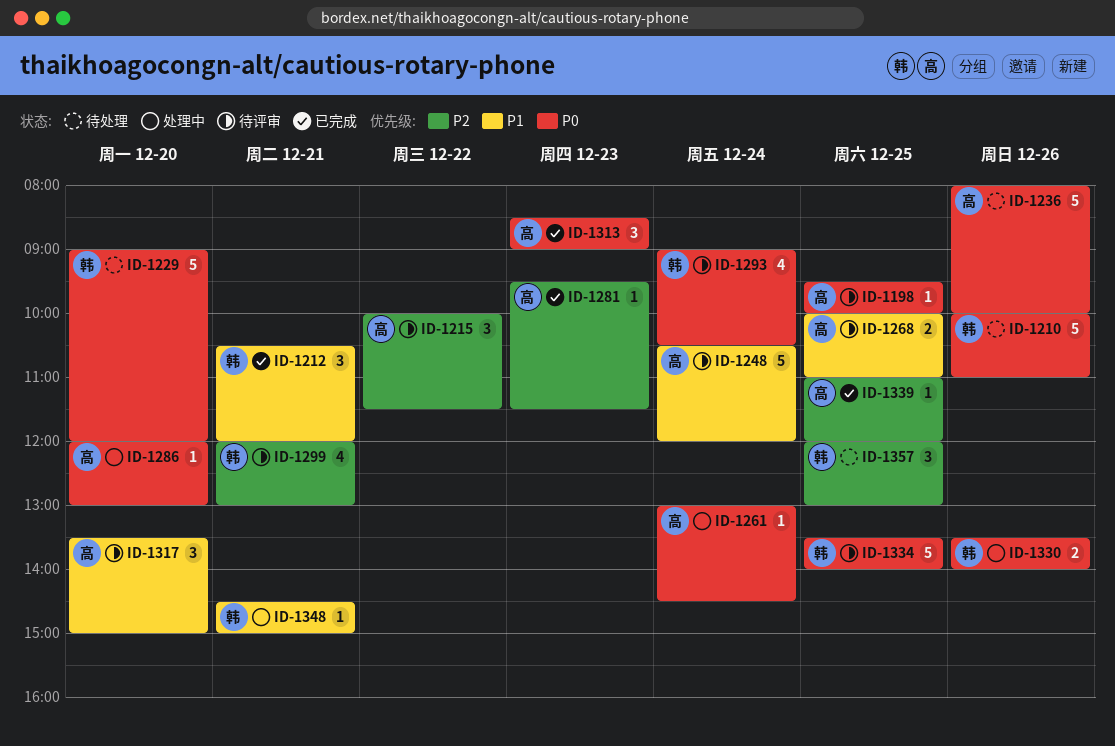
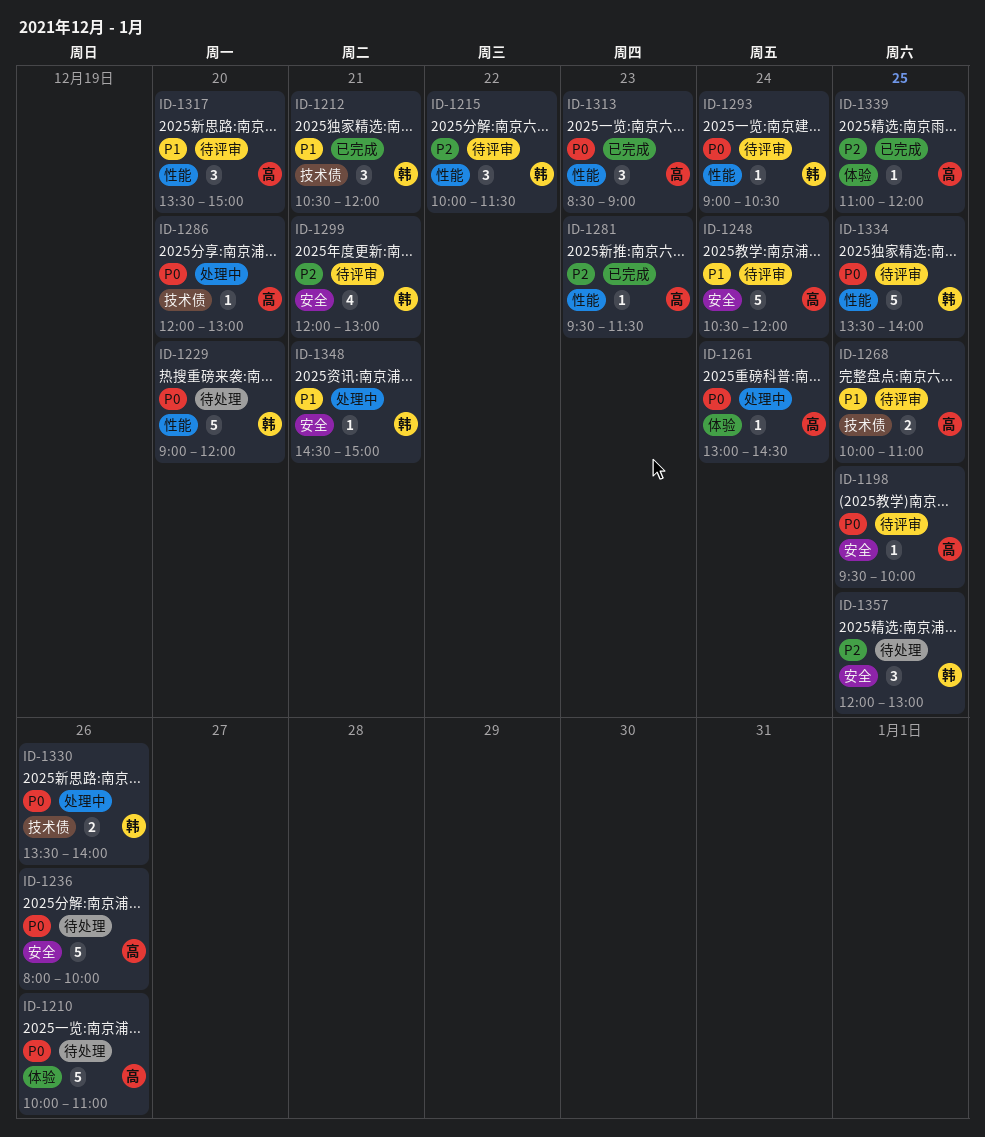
ID-1210, owner: 韩 -> 高
ID-1215, owner: 高 -> 韩
ID-1293, estimate: 4 -> 1

